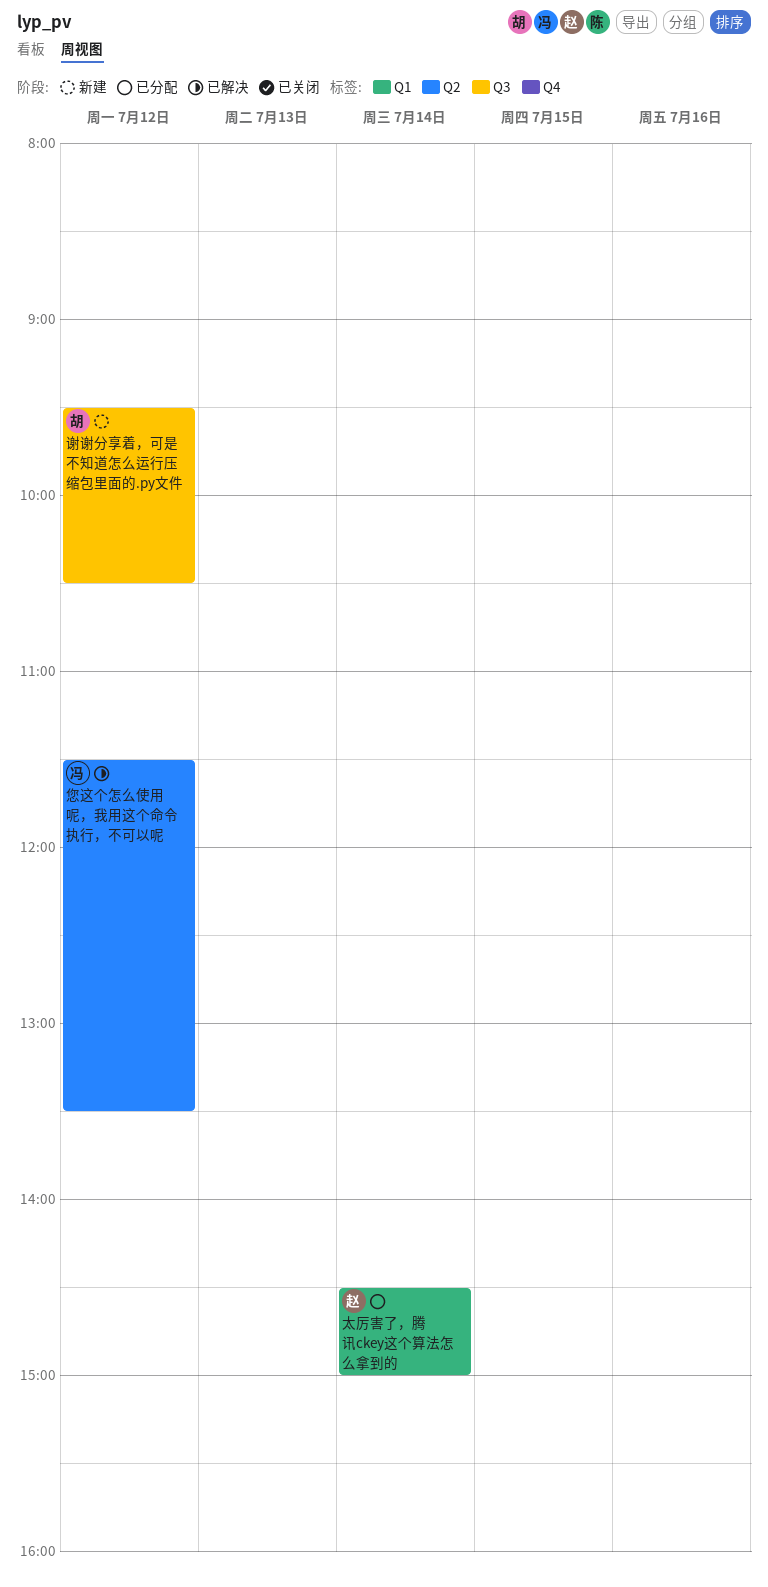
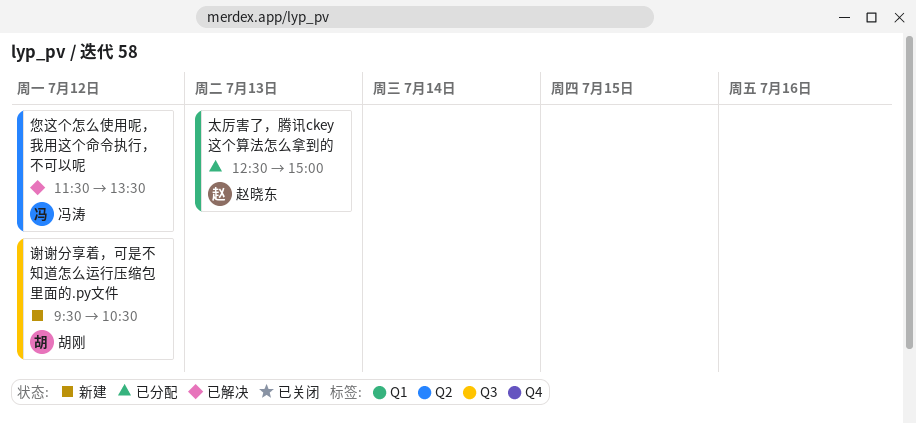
太厉害了，腾讯ckey这个算法怎么拿到的, day: Jul 14 -> Jul 13
太厉害了，腾讯ckey这个算法怎么拿到的, begins: 14:30 -> 12:30

